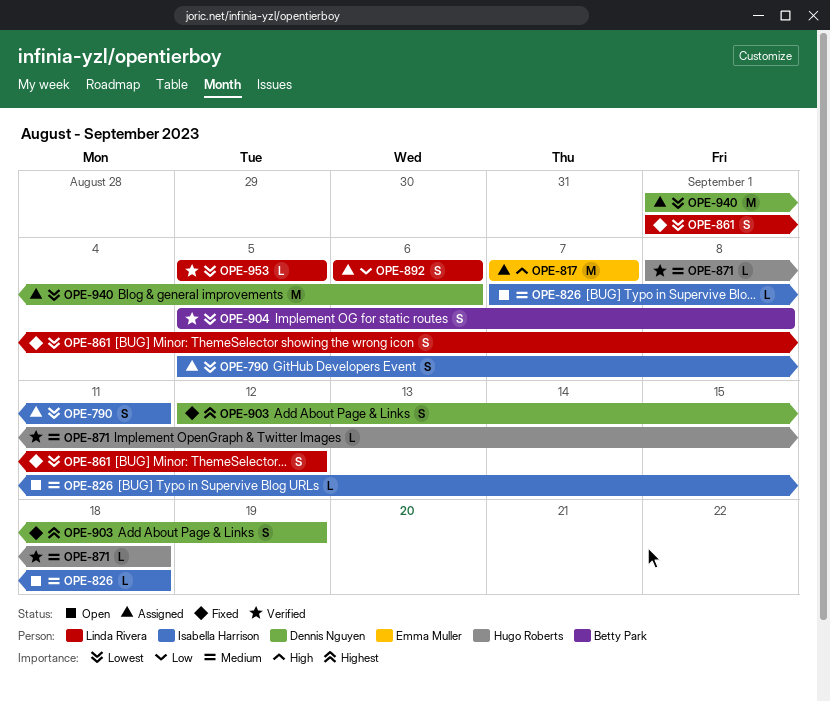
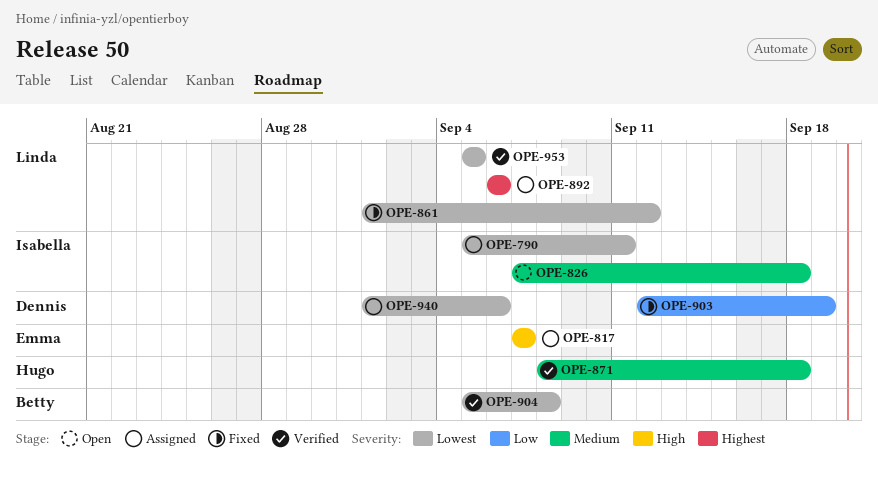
OPE-892, priority: Low -> Highest
OPE-903, priority: Highest -> Low

